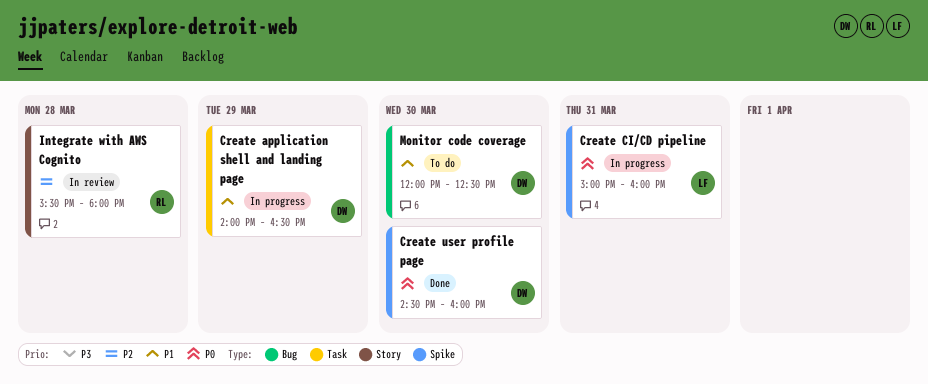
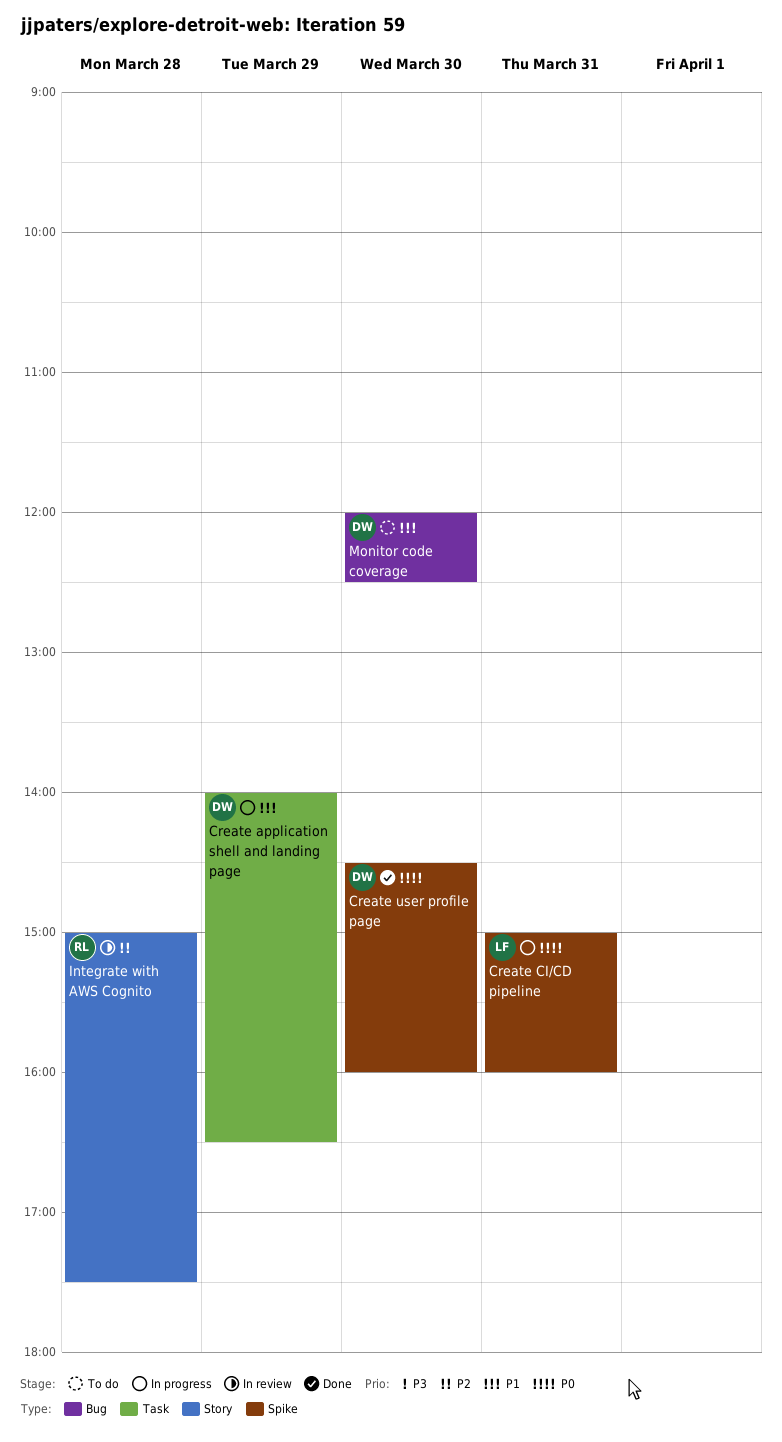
Integrate with AWS Cognito, begins: 15:30 -> 15:00
Integrate with AWS Cognito, ends: 18:00 -> 17:30

